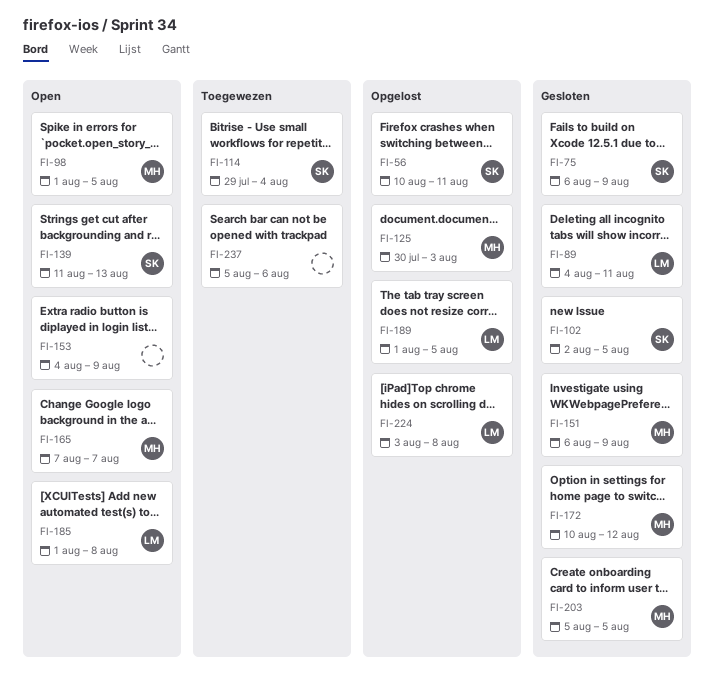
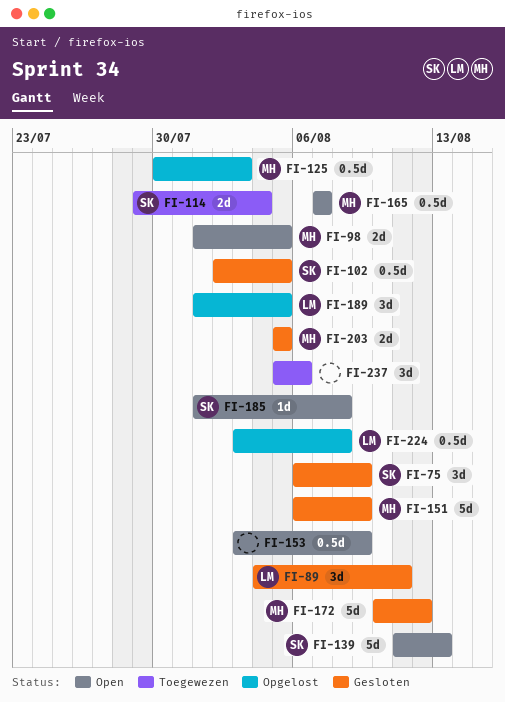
FI-56: present -> none
FI-153, start: Aug 4 -> Aug 3
FI-185, owner: LM -> SK

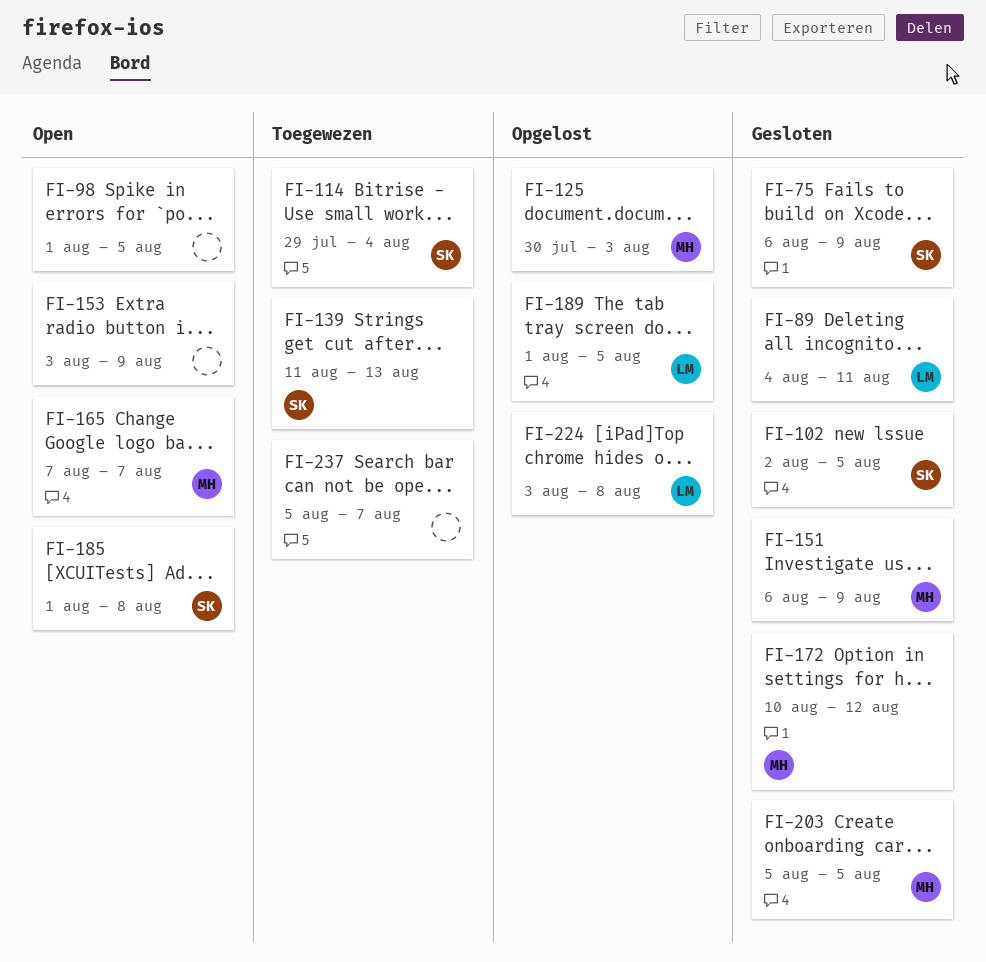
FI-98, owner: MH -> none
FI-139, status: Open -> Toegewezen
FI-237, due: Aug 6 -> Aug 7

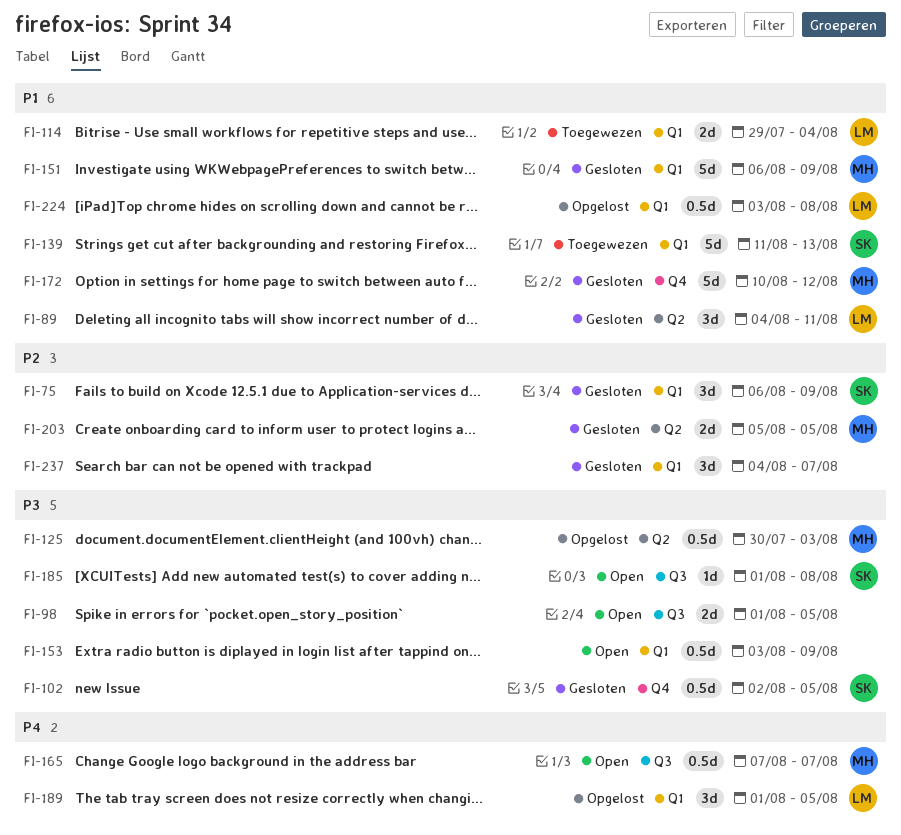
FI-114, owner: SK -> LM
FI-237, status: Toegewezen -> Gesloten
FI-237, start: Aug 5 -> Aug 4

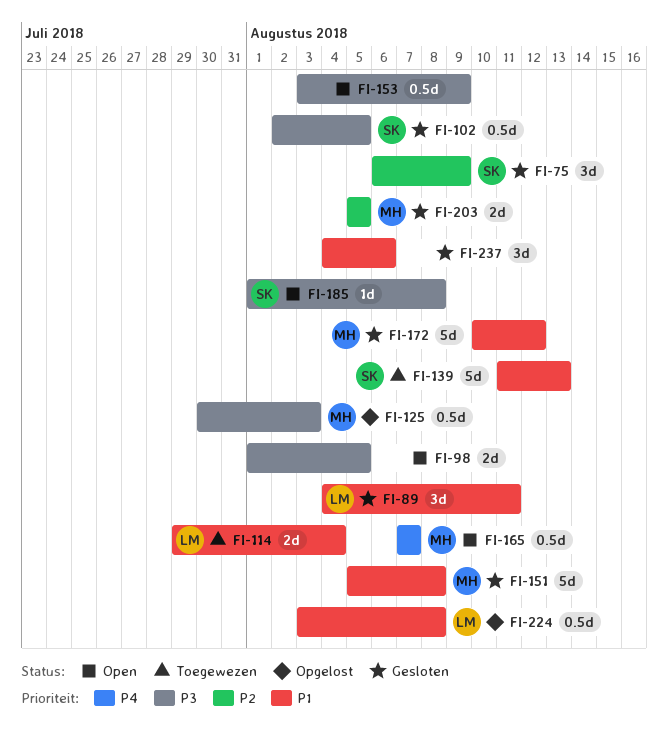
FI-151, start: Aug 6 -> Aug 5
FI-151, due: Aug 9 -> Aug 8
FI-189: present -> none
FI-237, priority: P2 -> P1
FI-237, due: Aug 7 -> Aug 6

